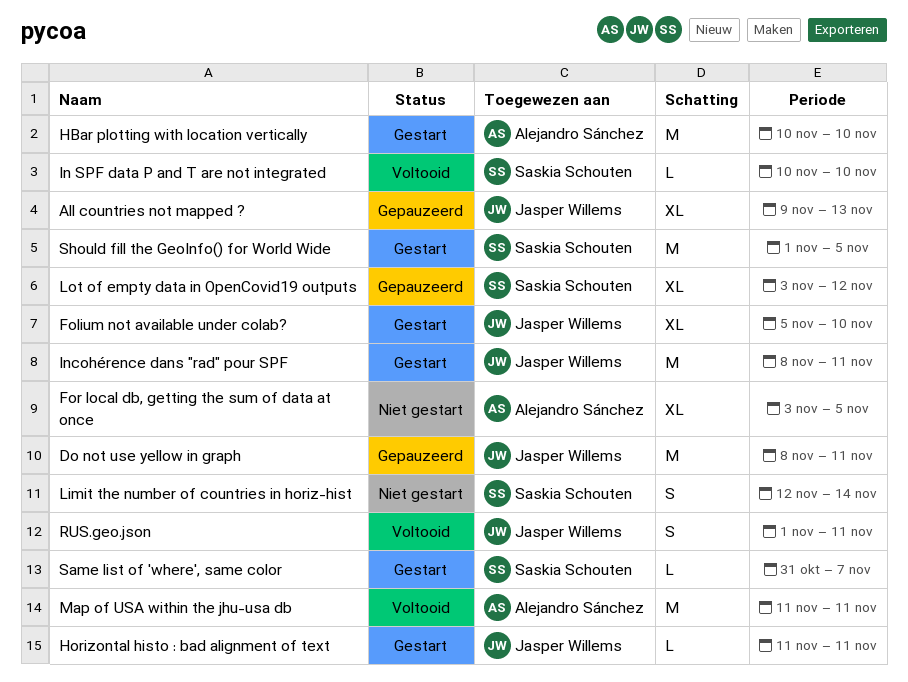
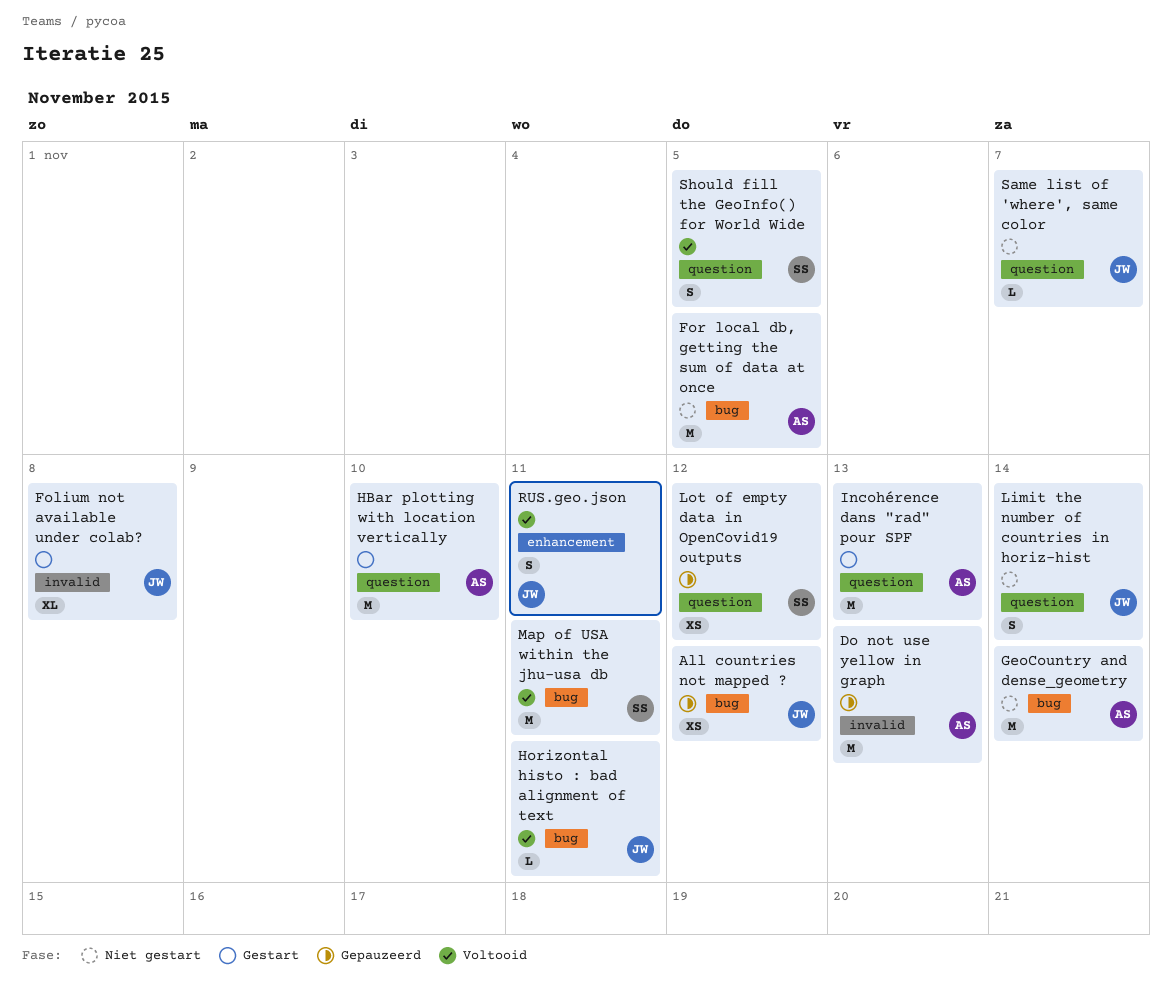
All countries not mapped ?, estimate: XL -> XS
All countries not mapped ?, due: Nov 13 -> Nov 12
Do not use yellow in graph, owner: Jasper Willems -> Alejandro Sánchez
Do not use yellow in graph, due: Nov 11 -> Nov 13
Folium not available under colab?, due: Nov 10 -> Nov 8
For local db, getting the sum of data at once, estimate: XL -> M
GeoCountry and dense_geometry: none -> present
Horizontal histo : bad alignment of text, status: Gestart -> Voltooid
In SPF data P and T are not integrated: present -> none
Incohérence dans "rad" pour SPF, owner: Jasper Willems -> Alejandro Sánchez
Incohérence dans "rad" pour SPF, due: Nov 11 -> Nov 13
Limit the number of countries in horiz-hist, owner: Saskia Schouten -> Jasper Willems
Lot of empty data in OpenCovid19 outputs, estimate: XL -> XS
Map of USA within the jhu-usa db, owner: Alejandro Sánchez -> Saskia Schouten
Same list of 'where', same color, status: Gestart -> Niet gestart
Same list of 'where', same color, owner: Saskia Schouten -> Jasper Willems
Should fill the GeoInfo() for World Wide, status: Gestart -> Voltooid
Should fill the GeoInfo() for World Wide, estimate: M -> S

